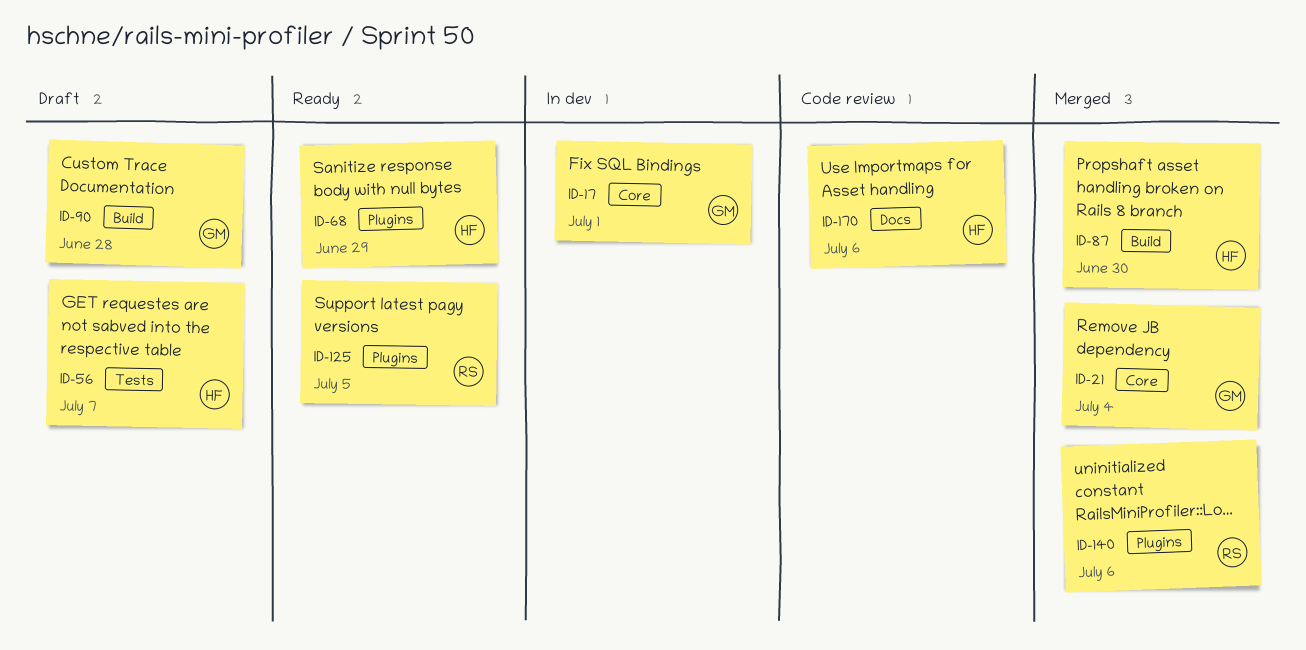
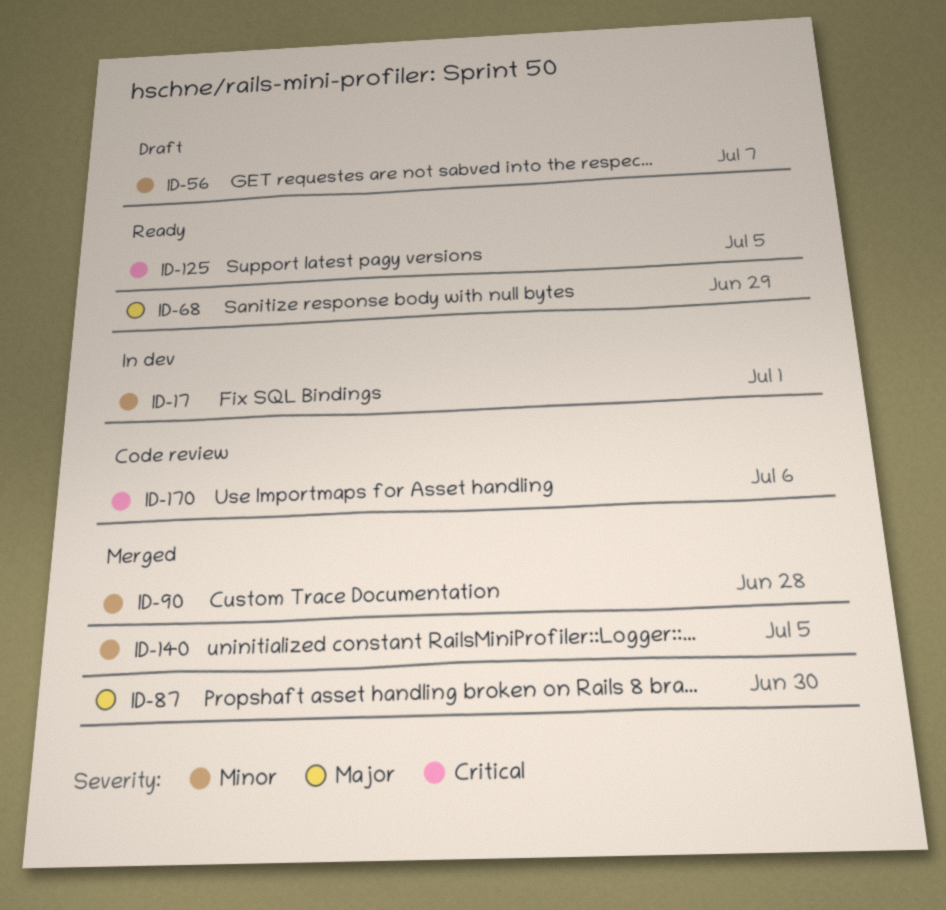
ID-21: present -> none
ID-90, status: Draft -> Merged
ID-140, due: Jul 6 -> Jul 5

